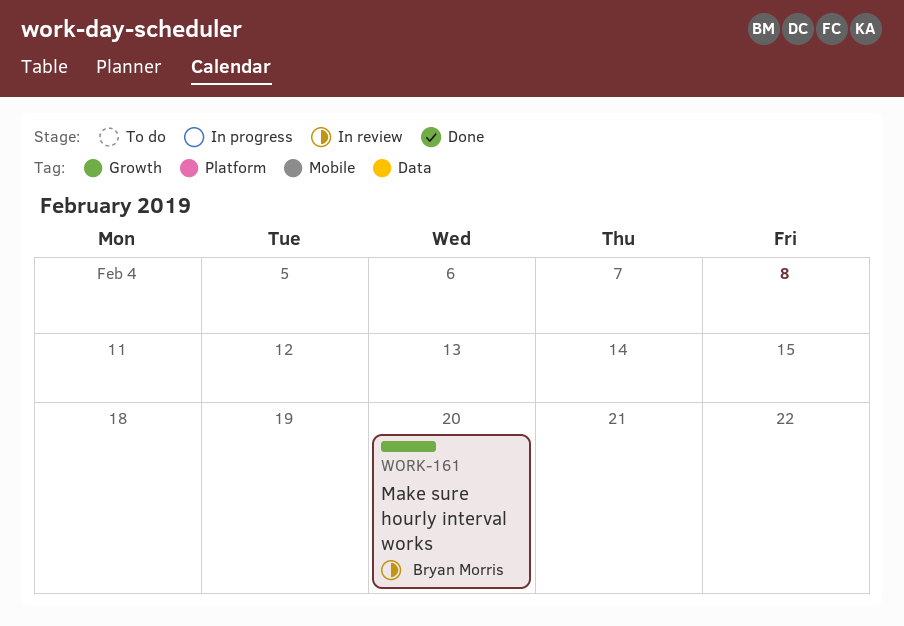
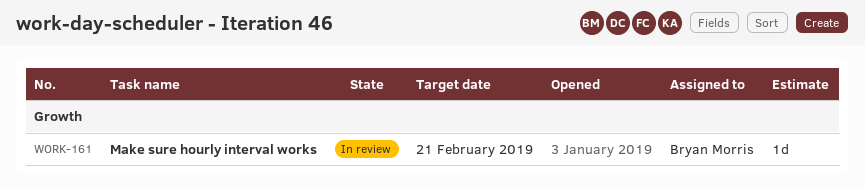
WORK-161, due: Feb 20 -> Feb 21

